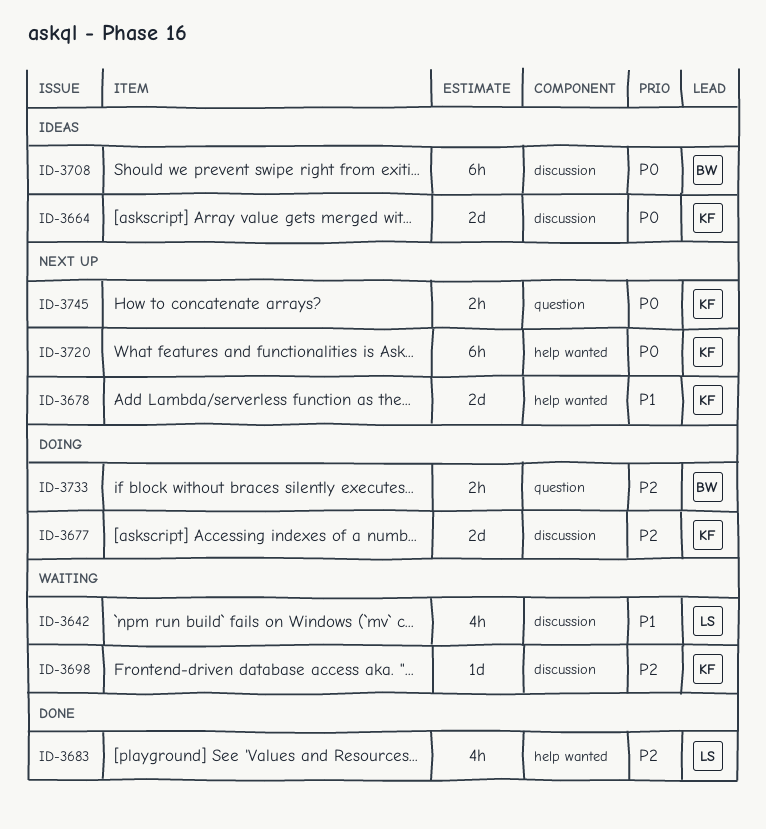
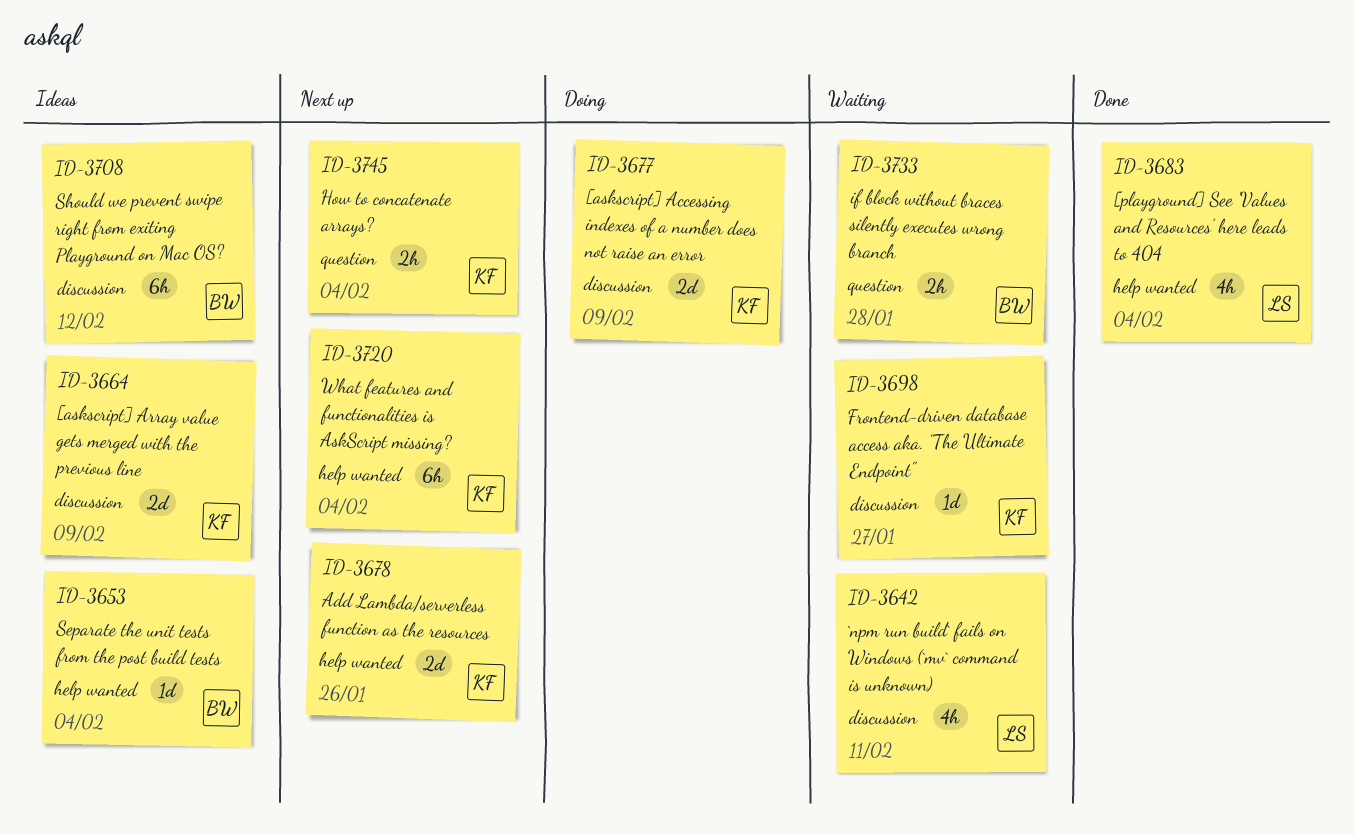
ID-3653: none -> present
ID-3733, status: Doing -> Waiting

